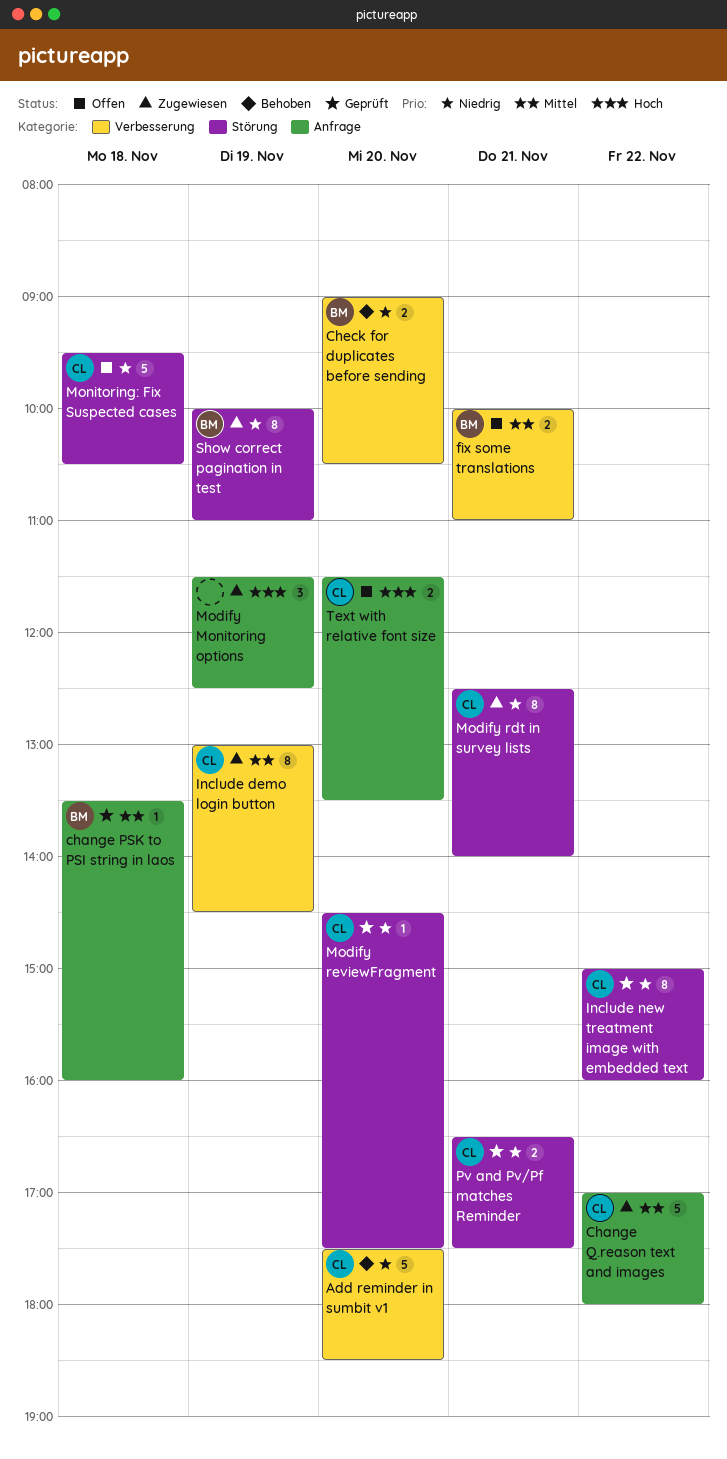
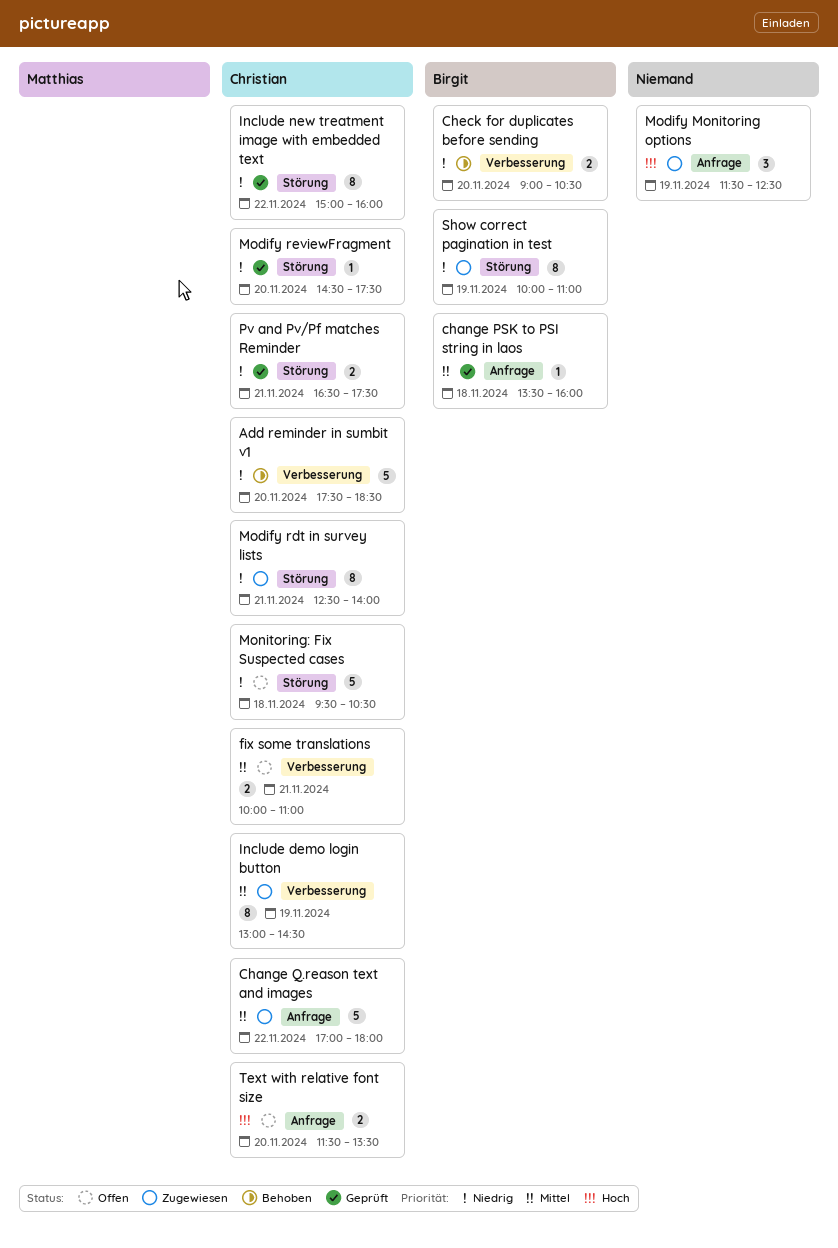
fix some translations, owner: Birgit -> Christian

